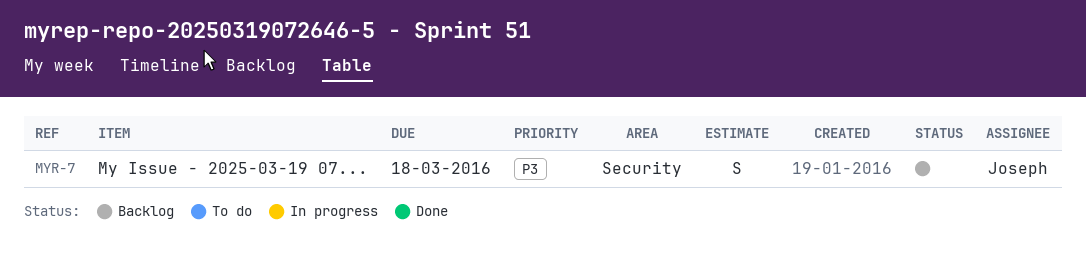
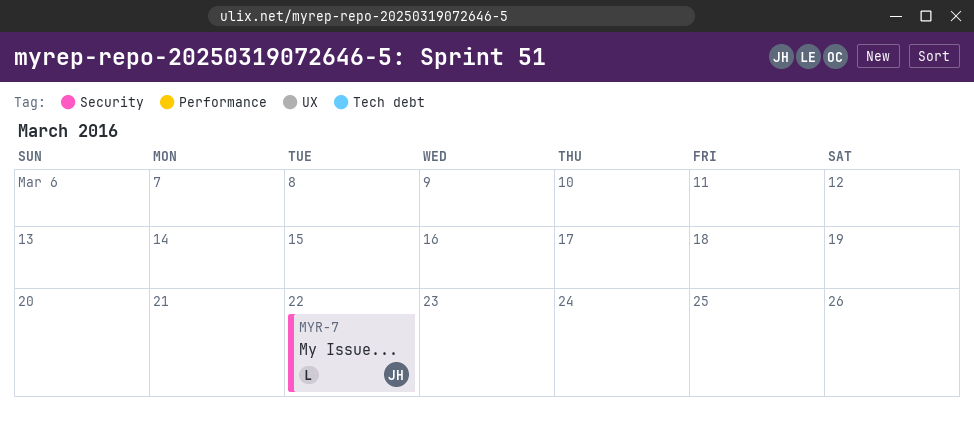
MYR-7, estimate: S -> L
MYR-7, due: Mar 18 -> Mar 22

